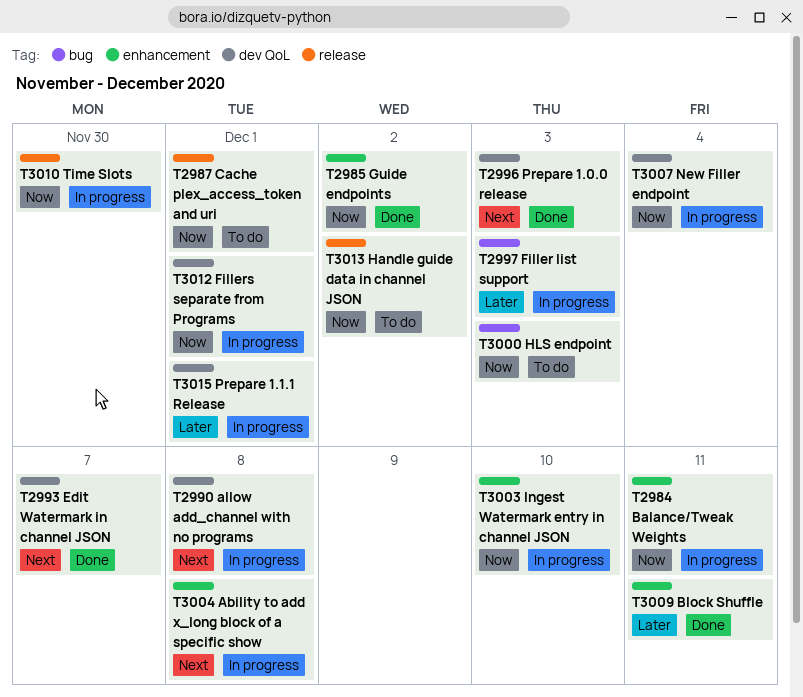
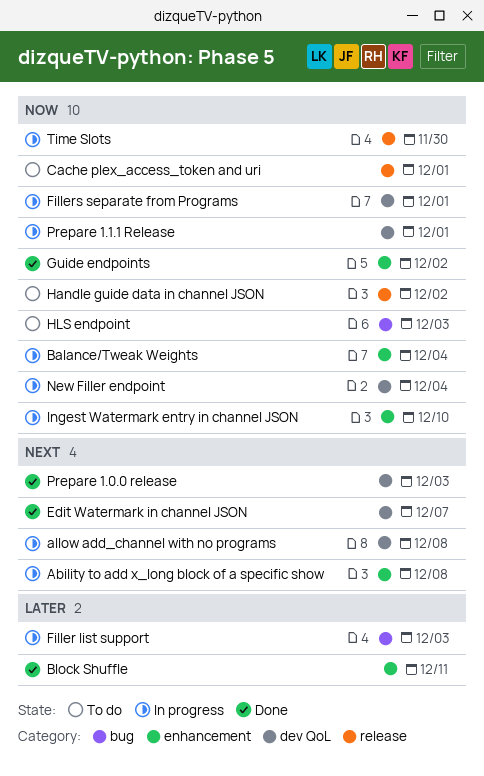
Balance/Tweak Weights, due: Dec 11 -> Dec 4
Prepare 1.1.1 Release, priority: Later -> Now

